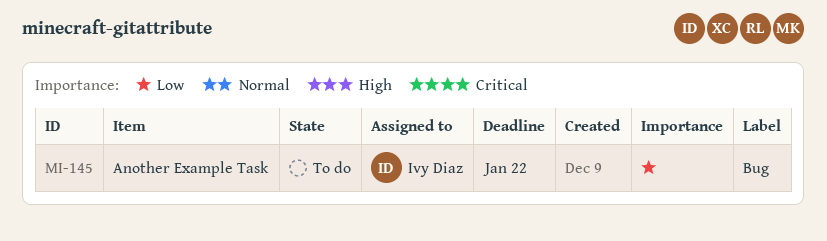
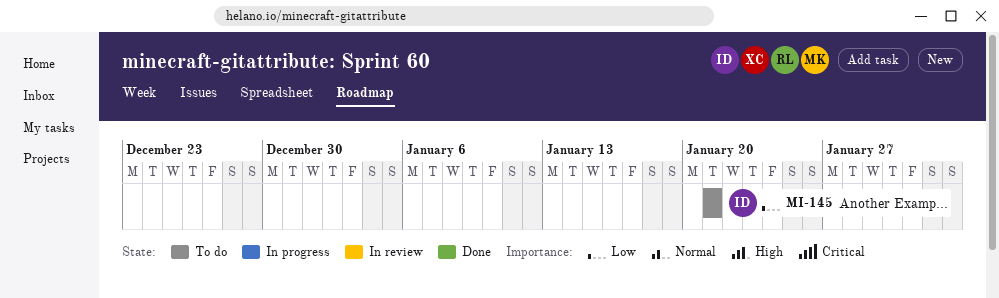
MI-145, due: Jan 22 -> Jan 21

